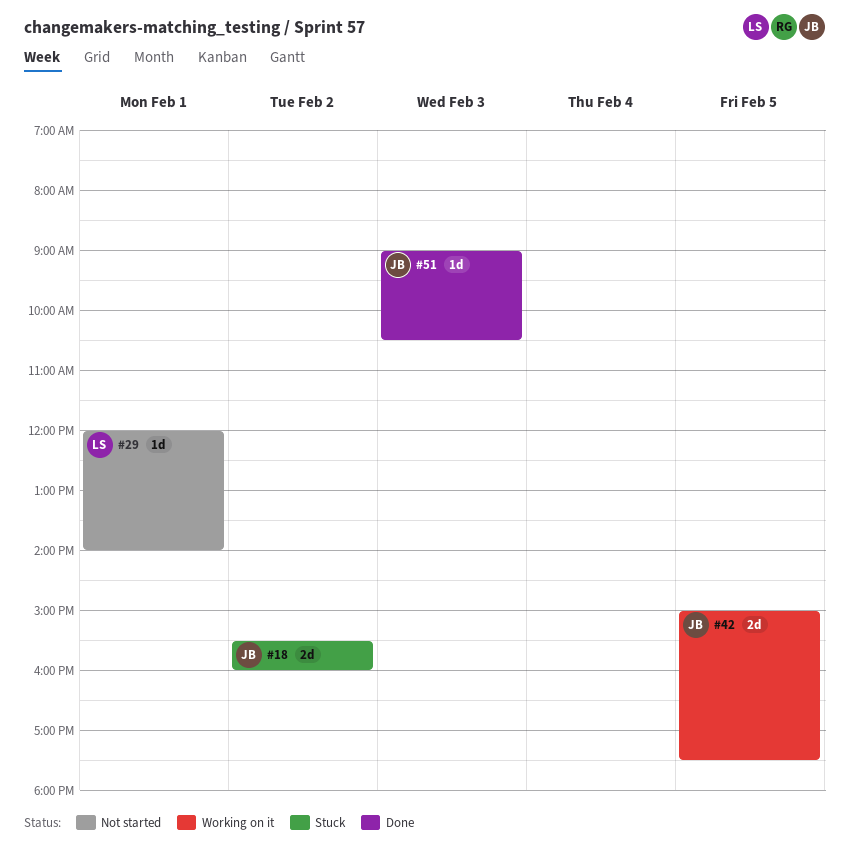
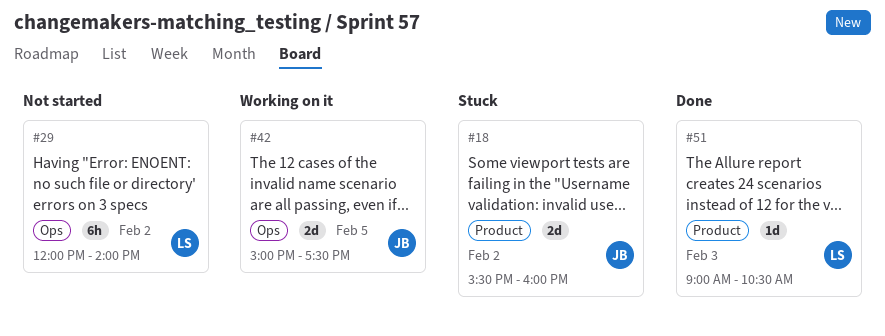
#29, estimate: 1d -> 6h
#29, day: Feb 1 -> Feb 2
#51, owner: JB -> LS

